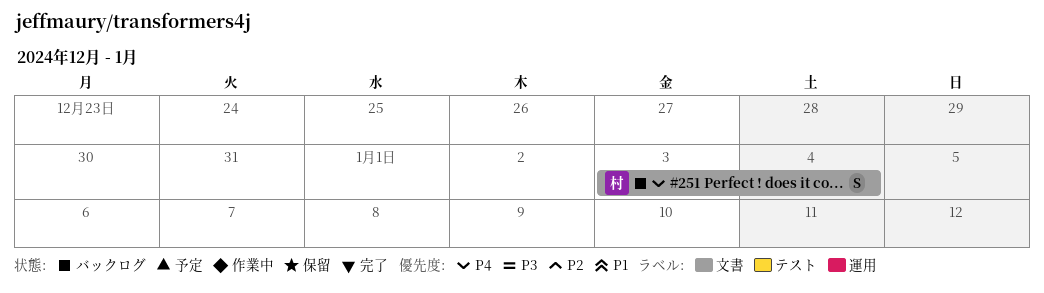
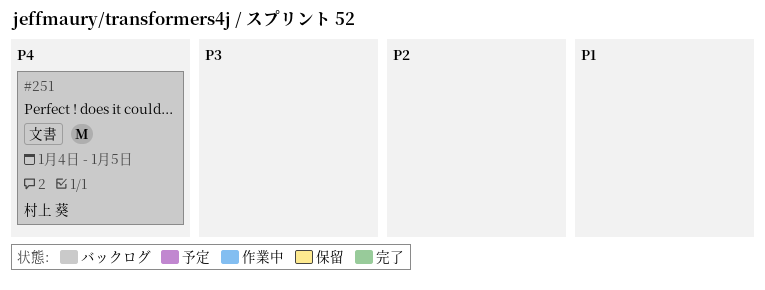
#251, estimate: S -> M
#251, start: Jan 3 -> Jan 4
#251, due: Jan 4 -> Jan 5

